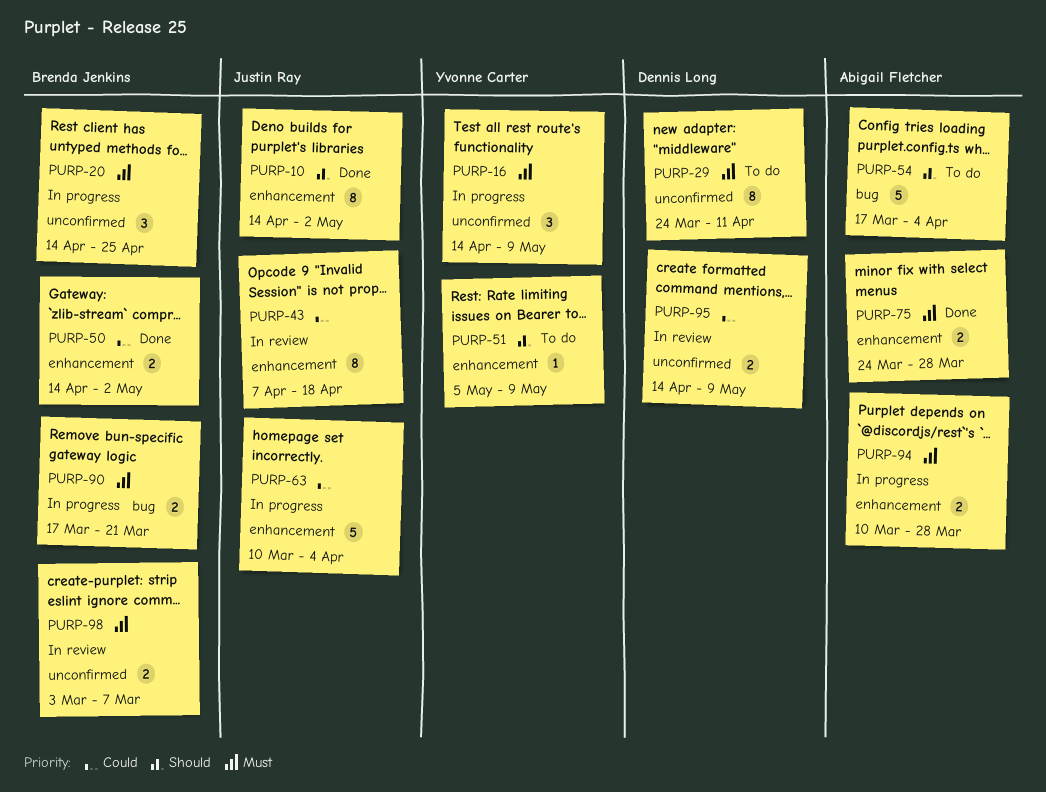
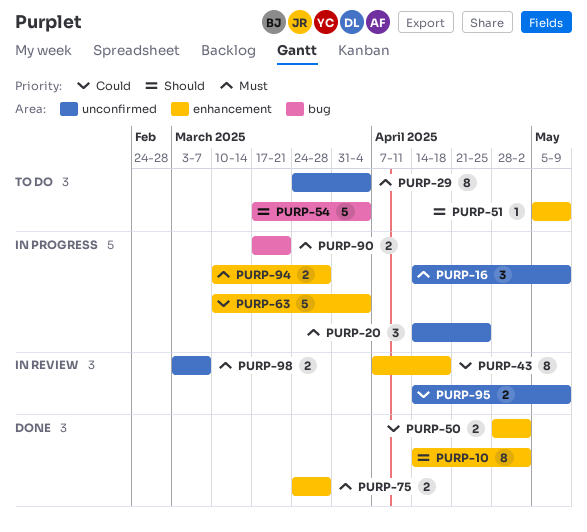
PURP-29, due: Apr 11 -> Apr 4
PURP-50, start: Apr 14 -> Apr 28

